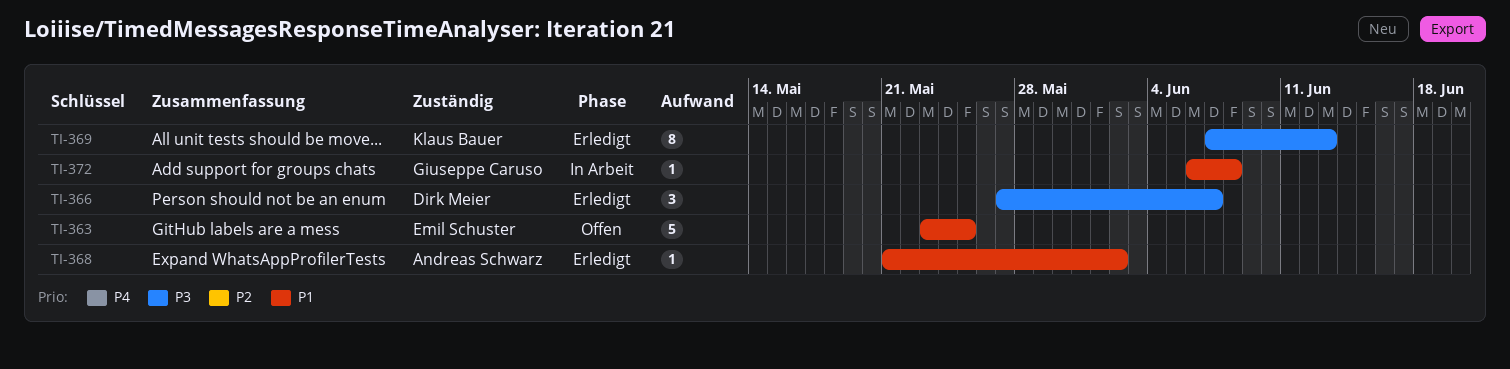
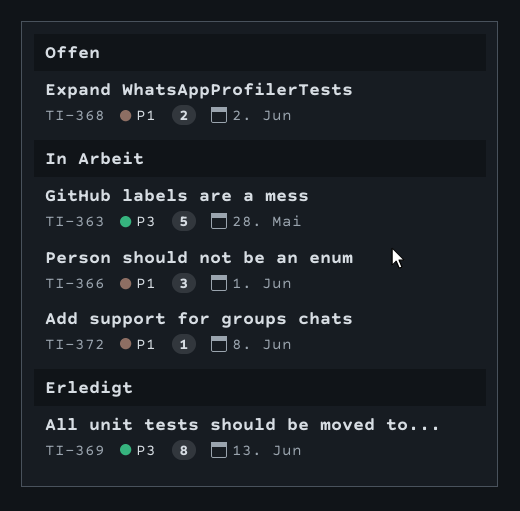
TI-363, status: Offen -> In Arbeit
TI-363, priority: P1 -> P3
TI-363, due: May 25 -> May 28
TI-366, status: Erledigt -> In Arbeit
TI-366, priority: P3 -> P1
TI-366, due: Jun 7 -> Jun 1
TI-368, status: Erledigt -> Offen
TI-368, estimate: 1 -> 2

